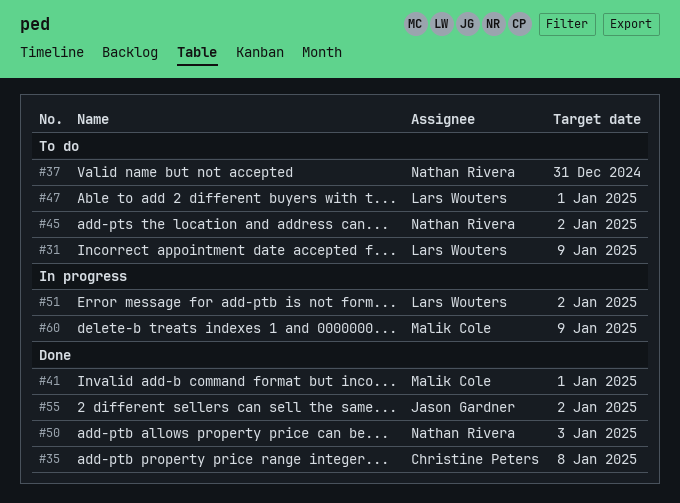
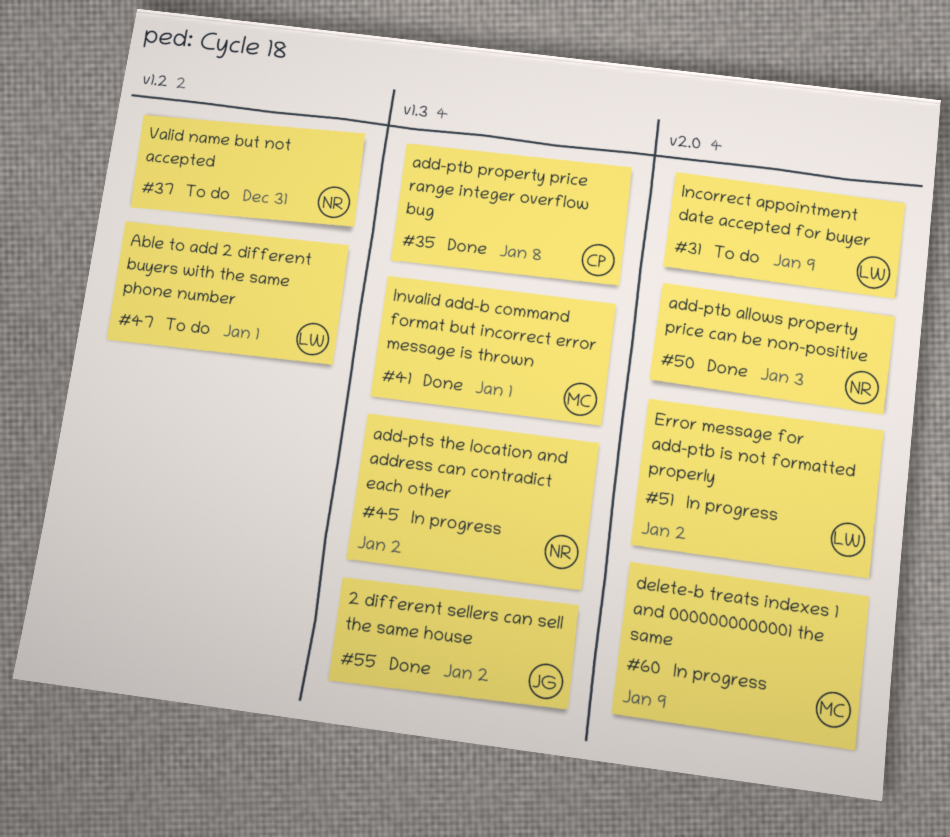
#45, status: To do -> In progress

